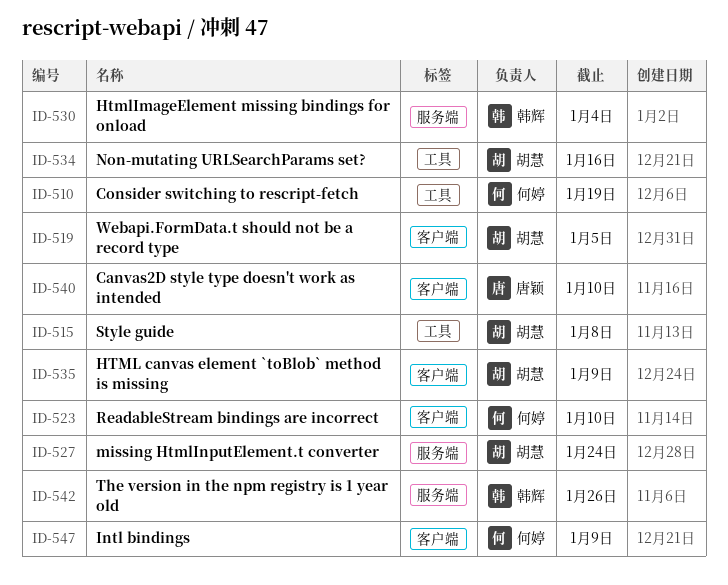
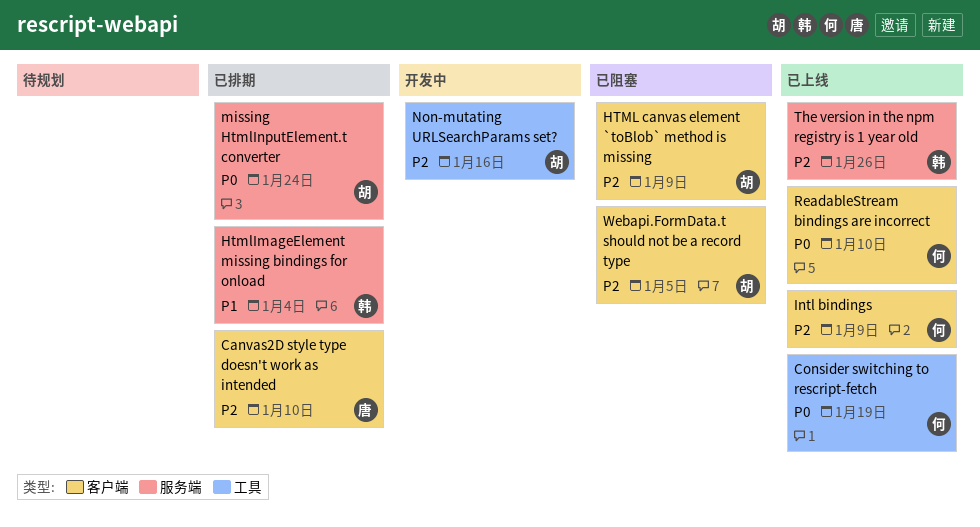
Style guide: present -> none

